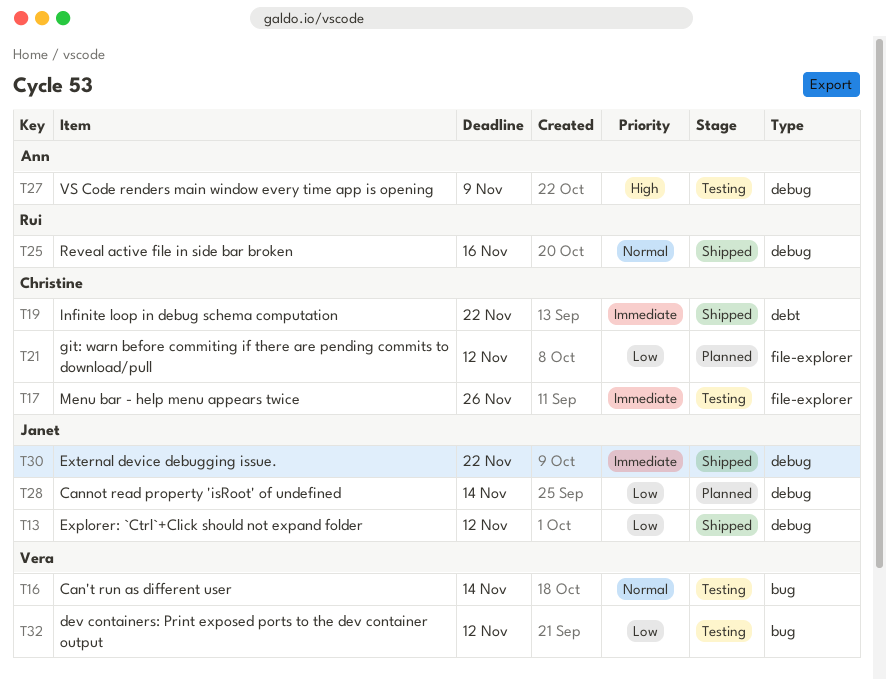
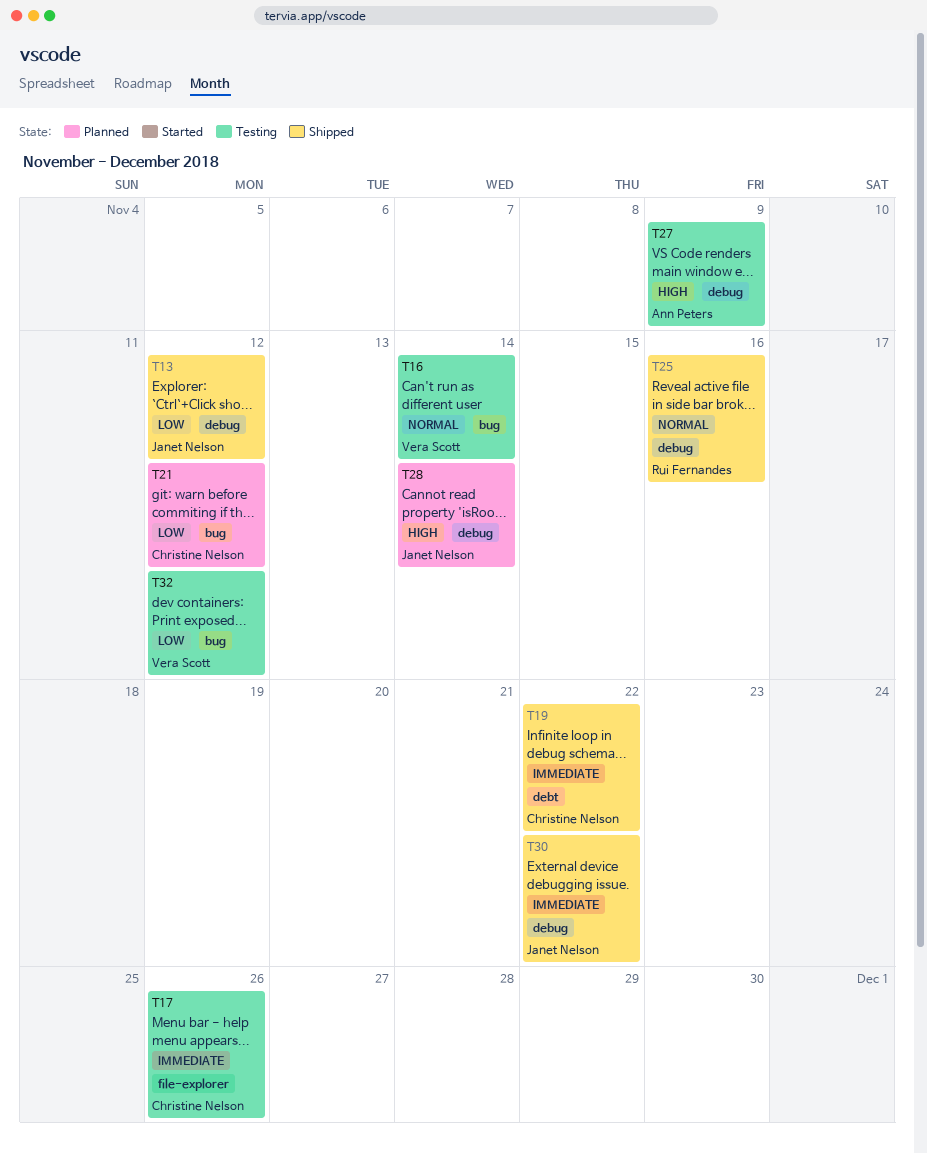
T21, label: file-explorer -> bug
T28, priority: Low -> High

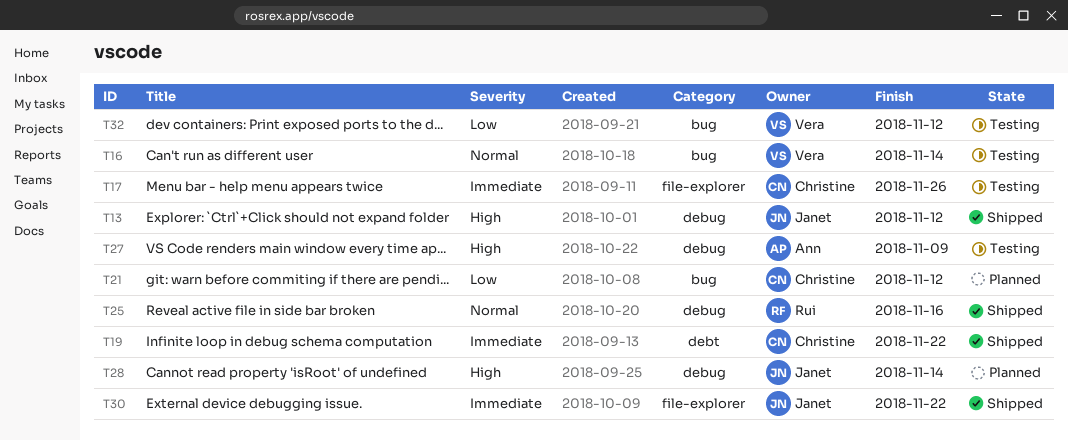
T13, priority: Low -> High
T30, label: debug -> file-explorer

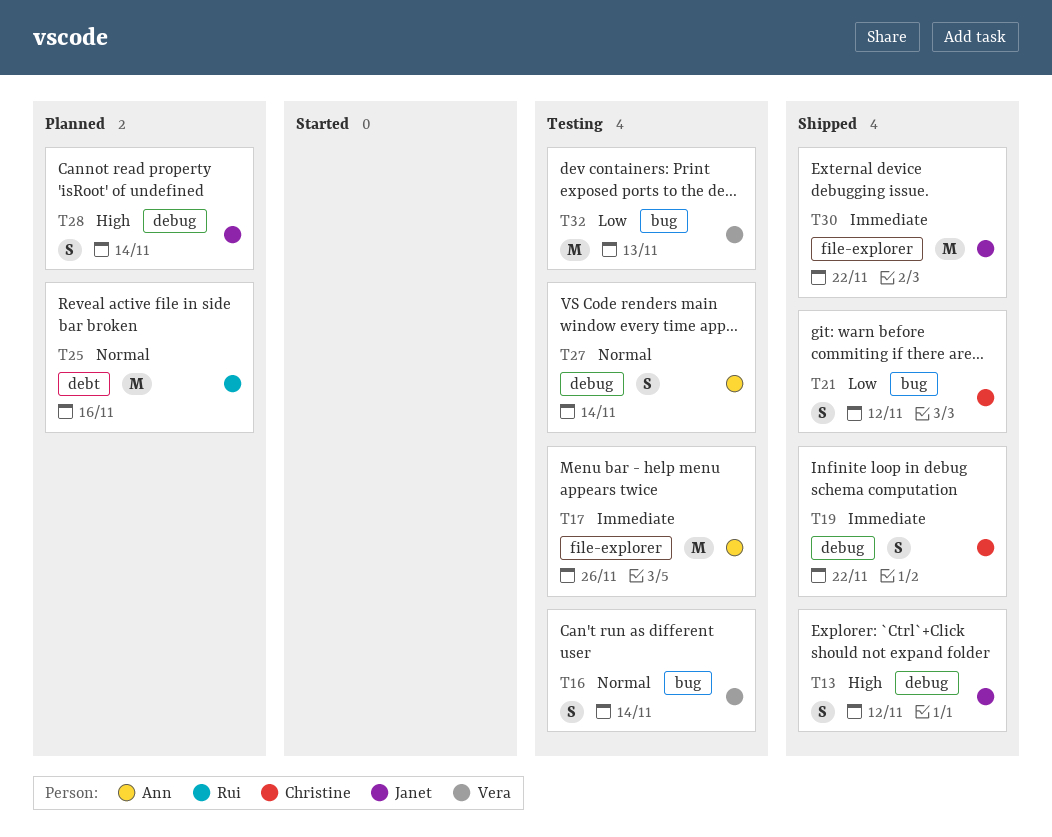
T17, owner: Christine -> Ann
T19, label: debt -> debug
T21, status: Planned -> Shipped
T25, status: Shipped -> Planned
T25, label: debug -> debt
T27, priority: High -> Normal
T27, due: Nov 9 -> Nov 14
T32, due: Nov 12 -> Nov 13

